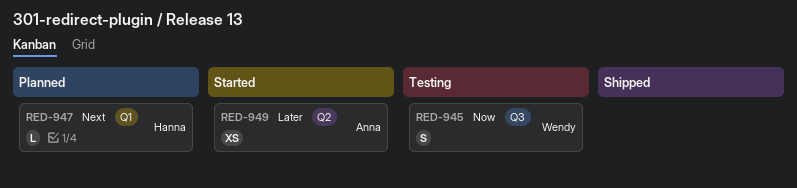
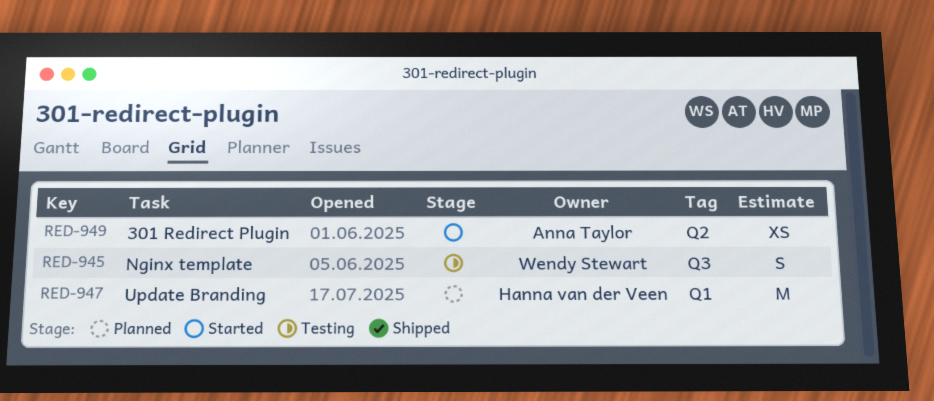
RED-947, estimate: L -> M

